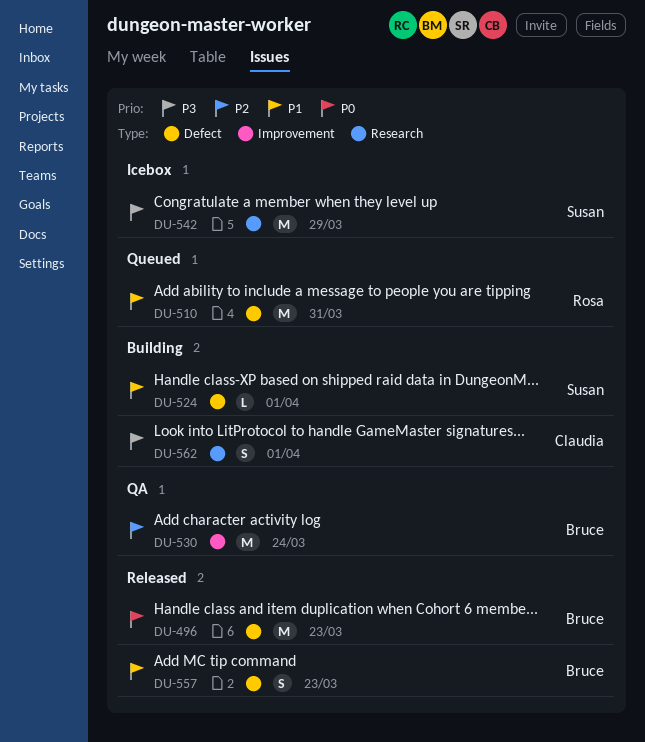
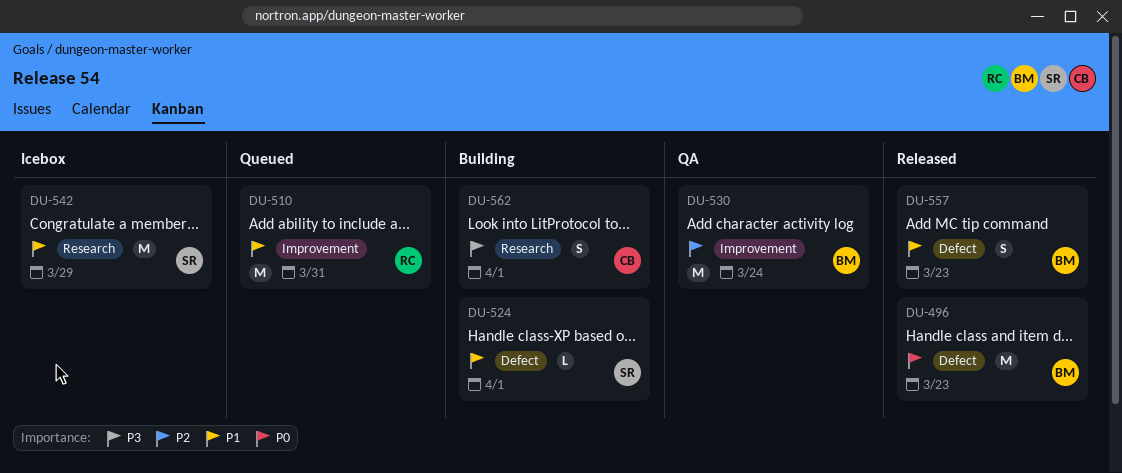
DU-510, label: Defect -> Improvement
DU-542, priority: P3 -> P1

